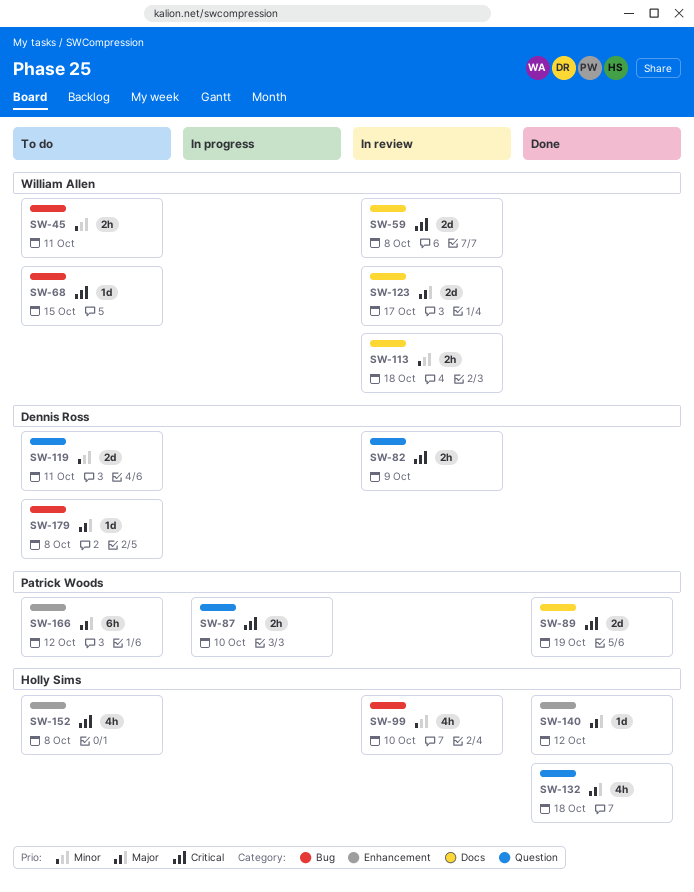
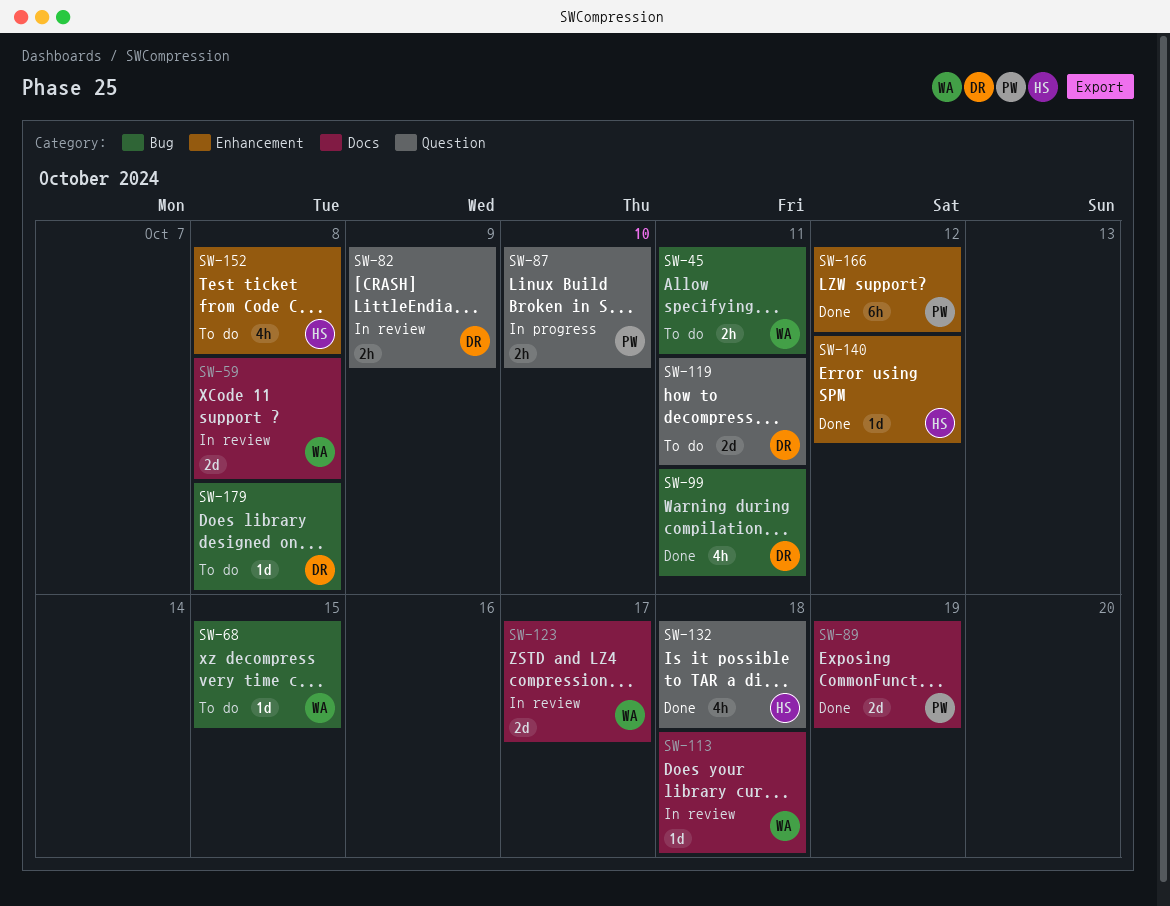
SW-99, status: In review -> Done
SW-99, owner: Holly Sims -> Dennis Ross
SW-99, due: Oct 10 -> Oct 11
SW-113, estimate: 2h -> 1d
SW-166, status: To do -> Done

